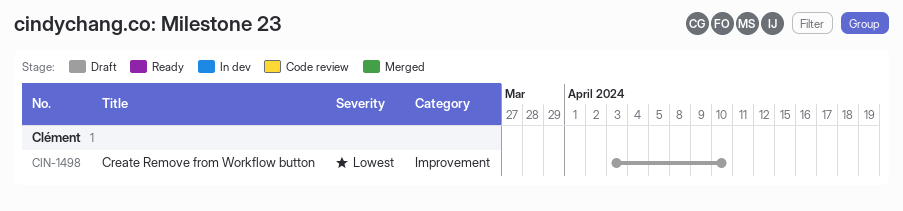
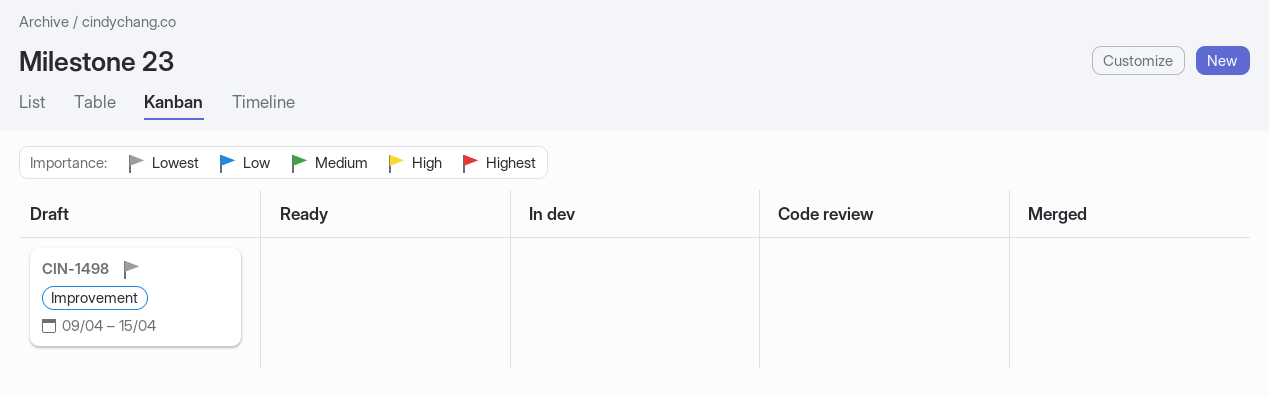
CIN-1498, start: Apr 3 -> Apr 9
CIN-1498, due: Apr 10 -> Apr 15

